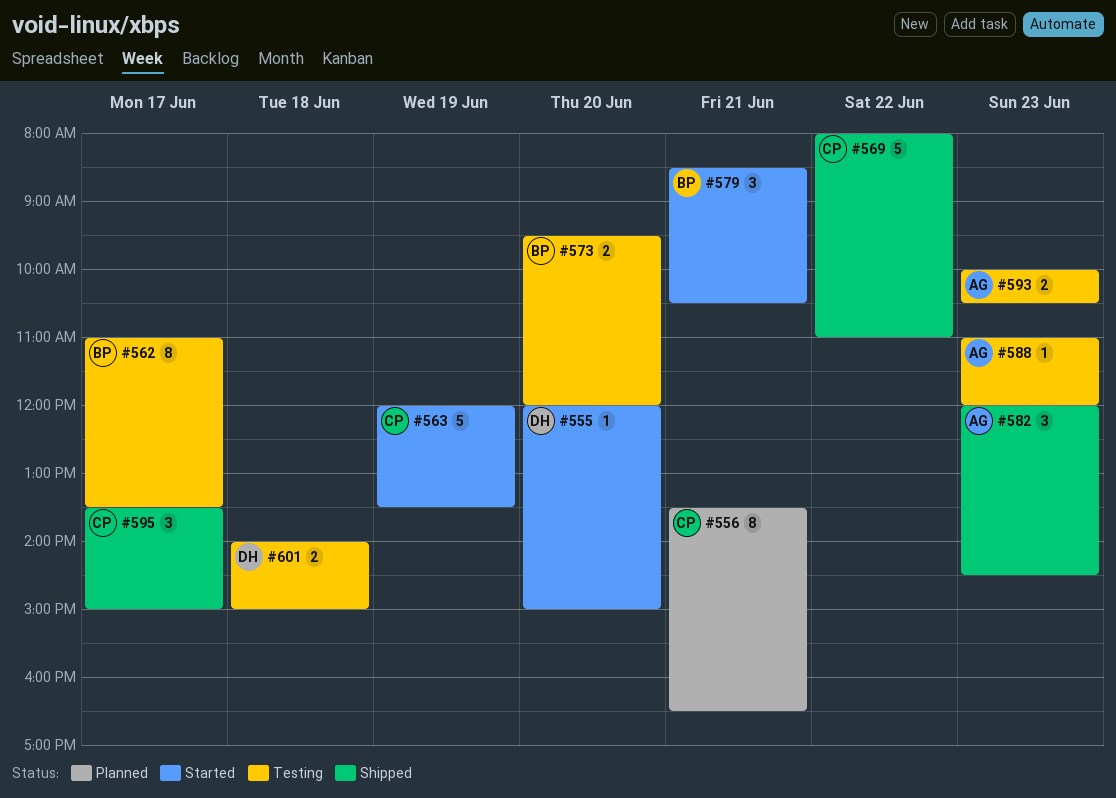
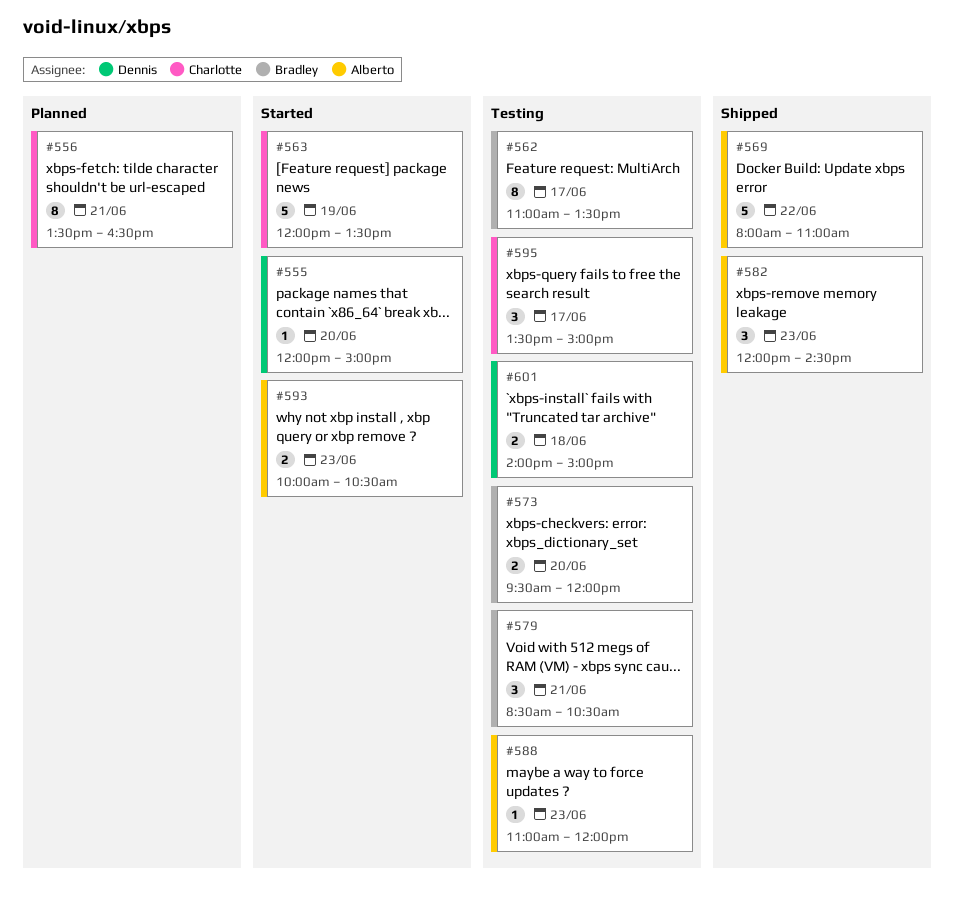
#569, owner: Charlotte -> Alberto
#579, status: Started -> Testing
#593, status: Testing -> Started
#595, status: Shipped -> Testing

